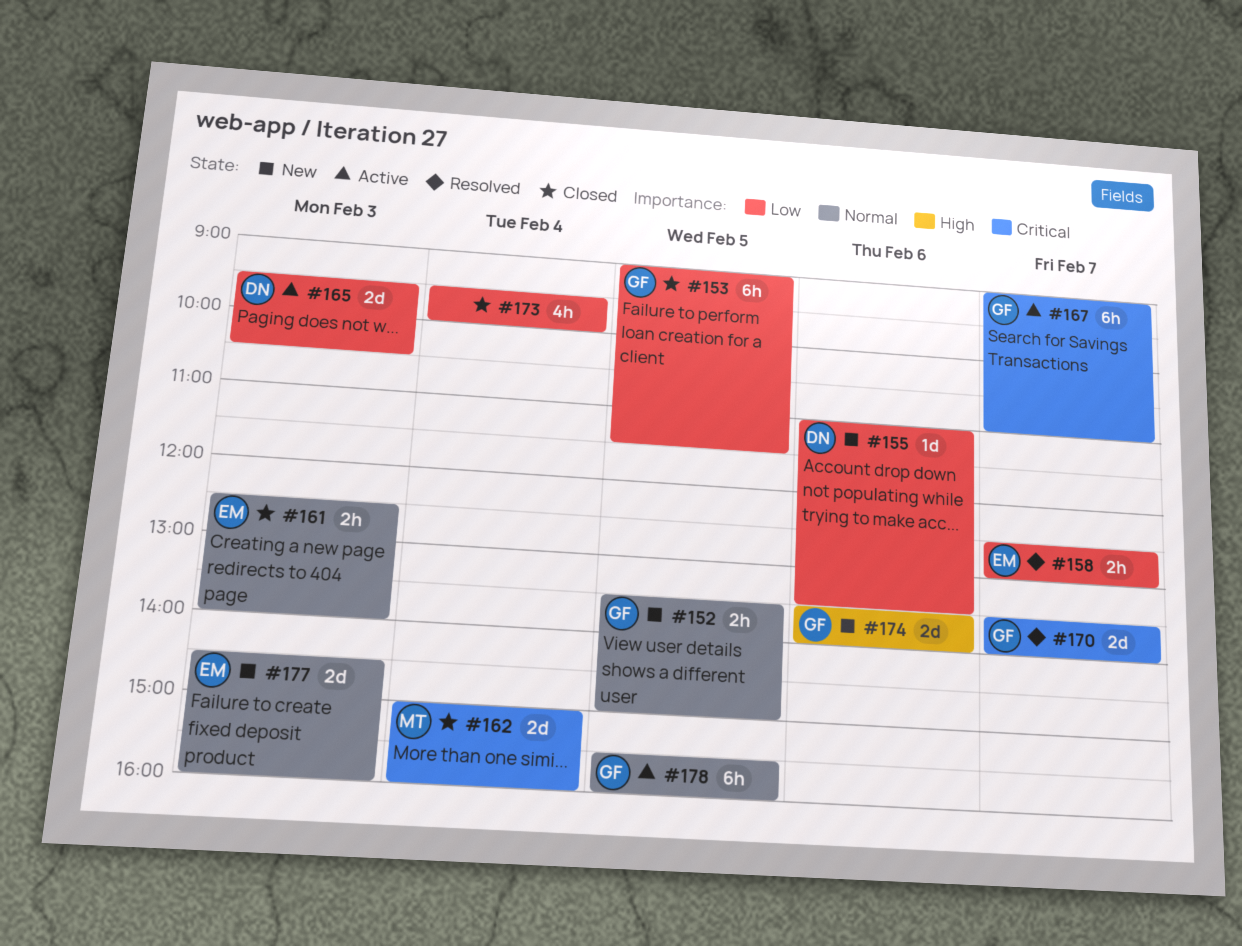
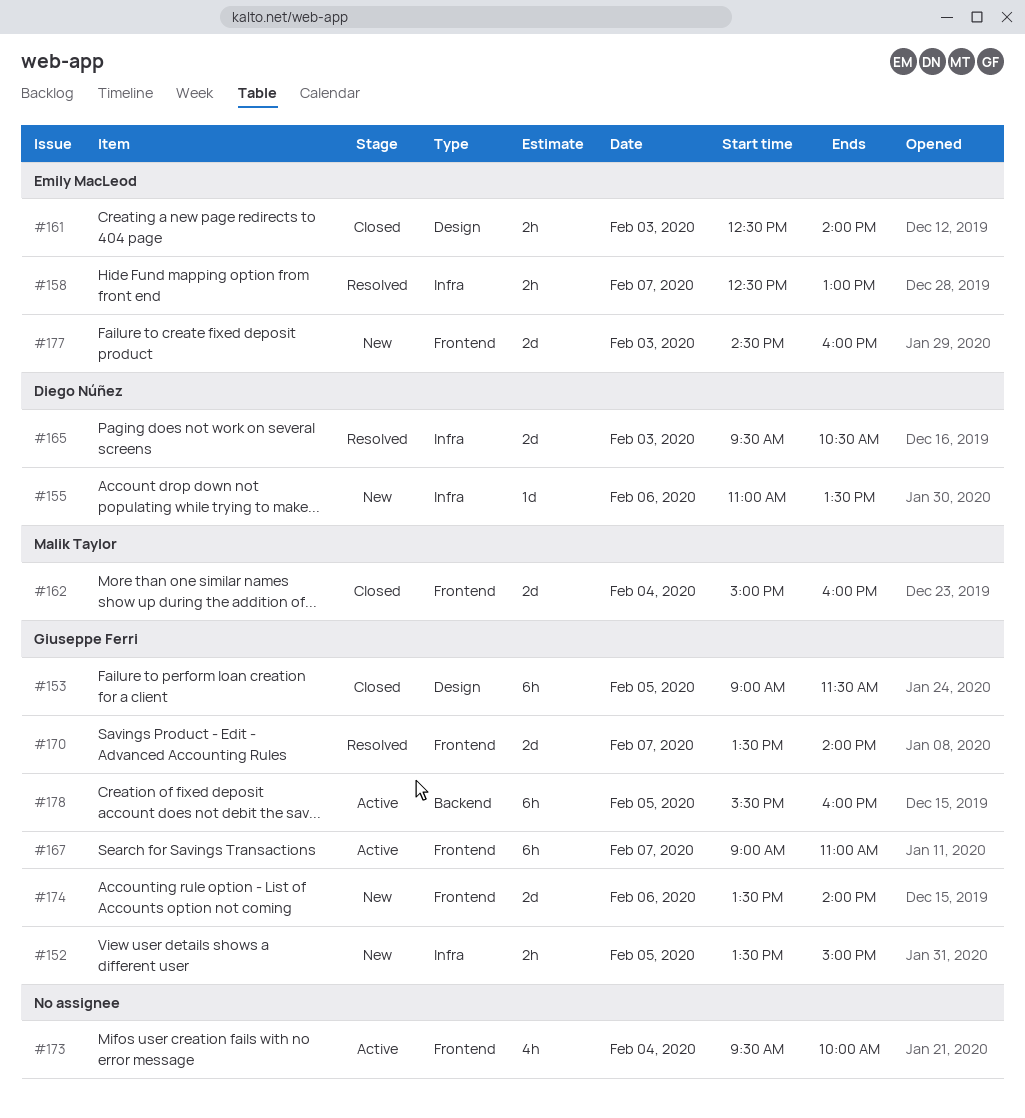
#165, status: Active -> Resolved
#173, status: Closed -> Active

